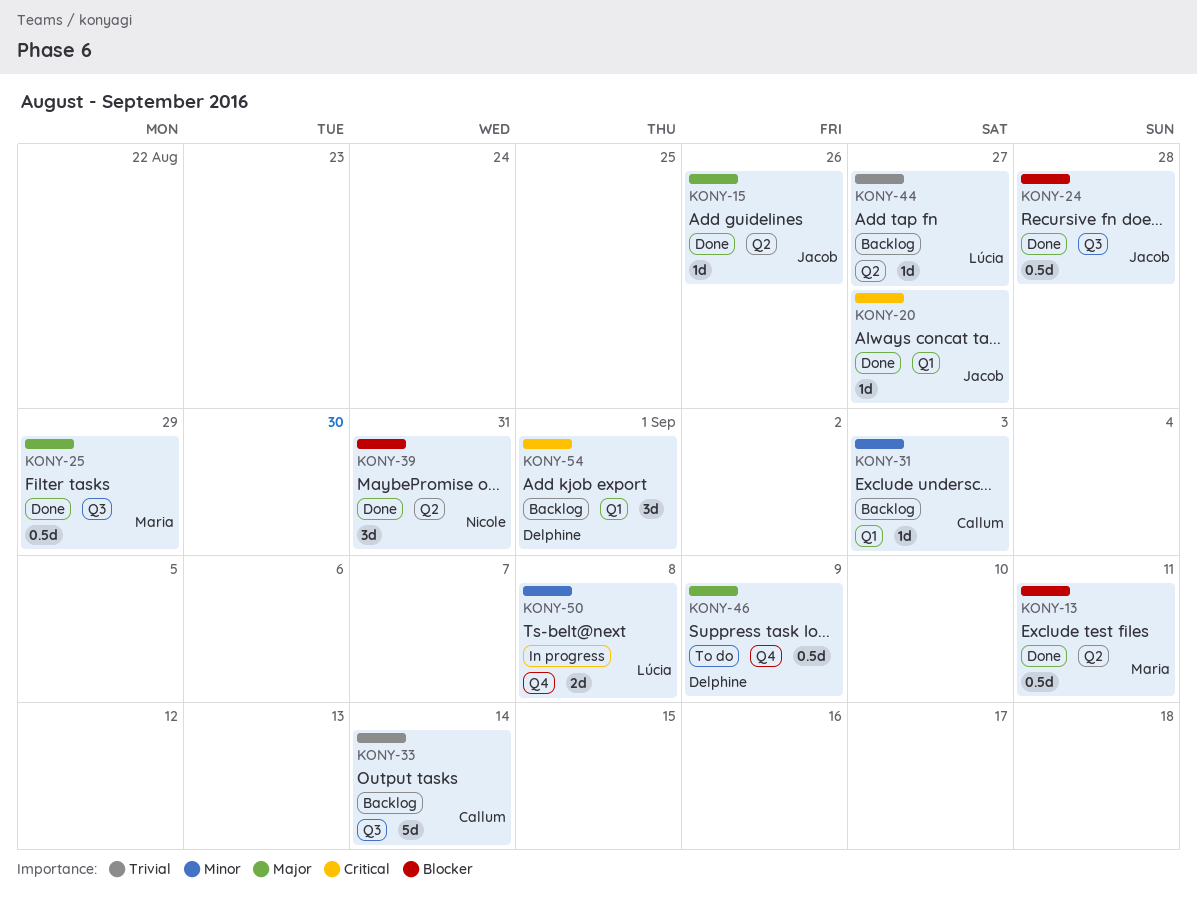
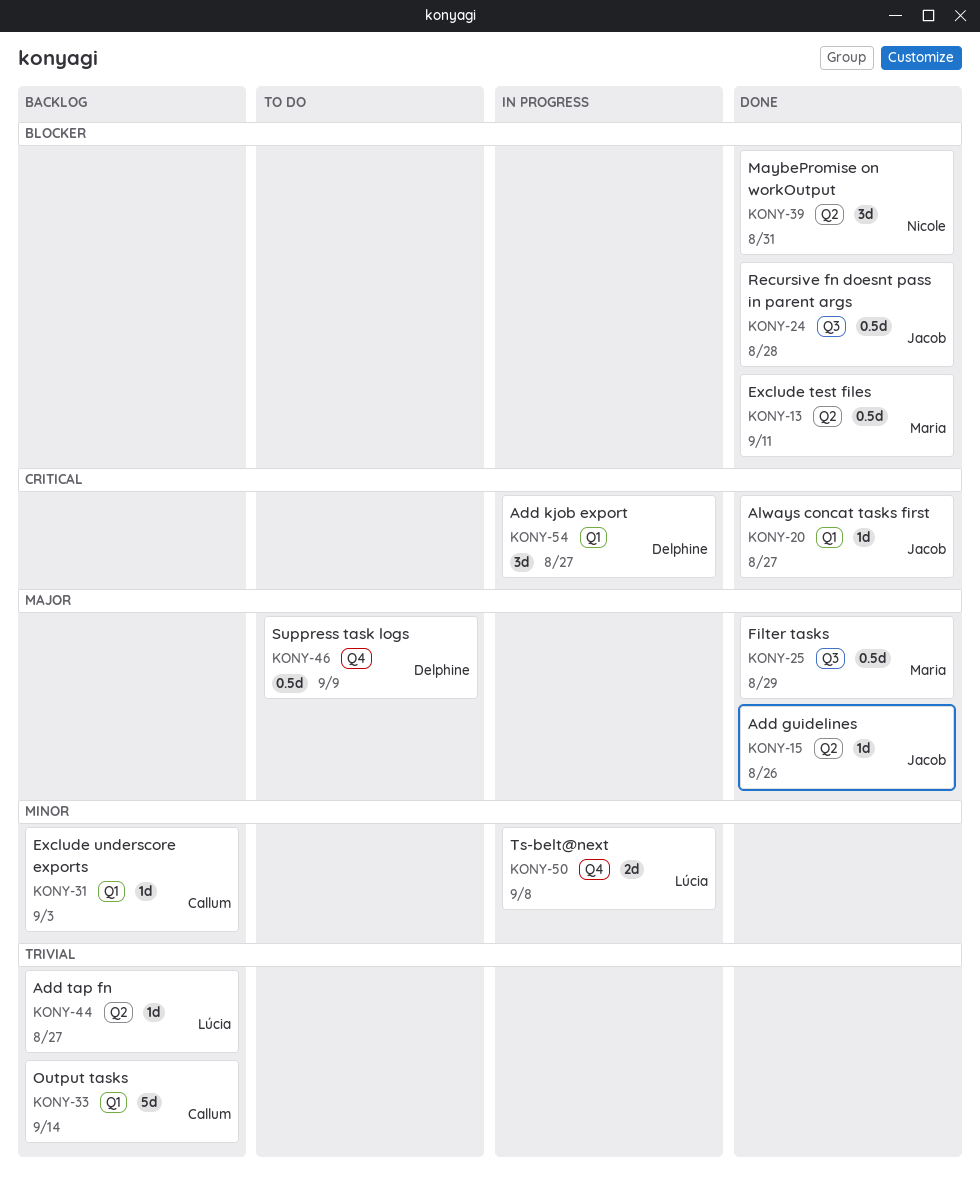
KONY-33, label: Q3 -> Q1
KONY-54, status: Backlog -> In progress
KONY-54, due: Sep 1 -> Aug 27

